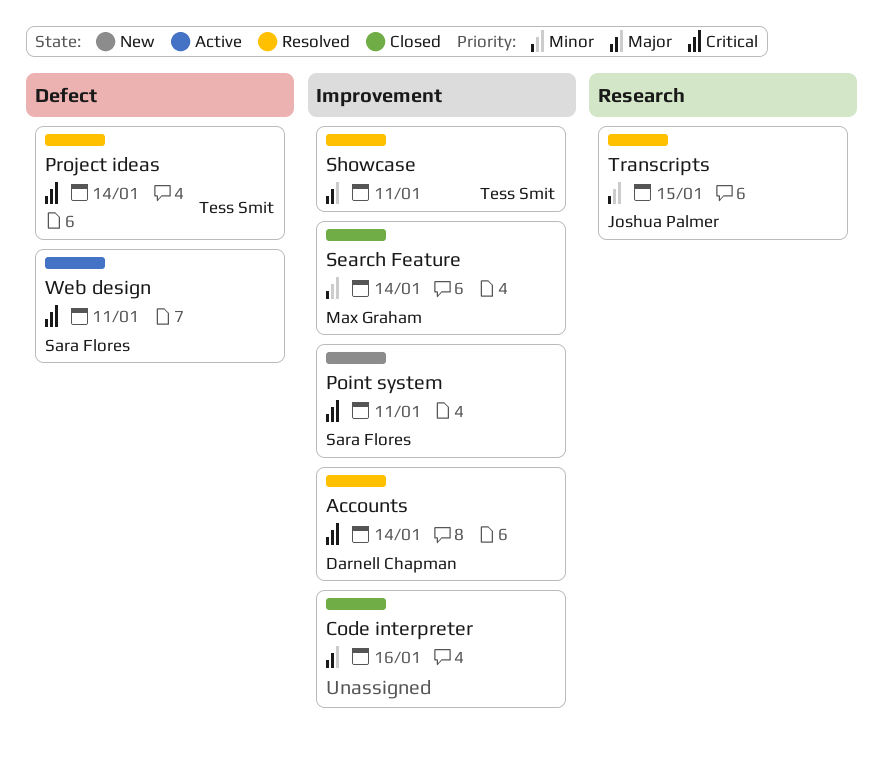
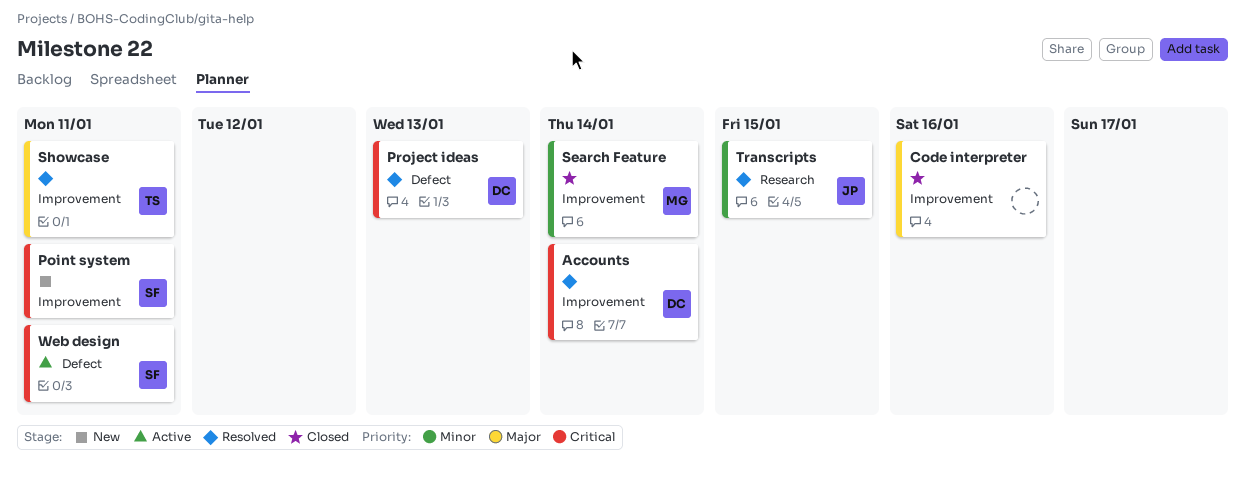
Project ideas, owner: Tess Smit -> Darnell Chapman
Project ideas, due: Jan 14 -> Jan 13

